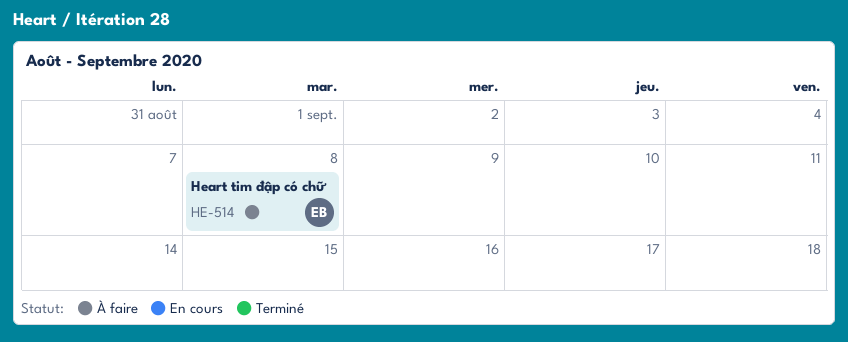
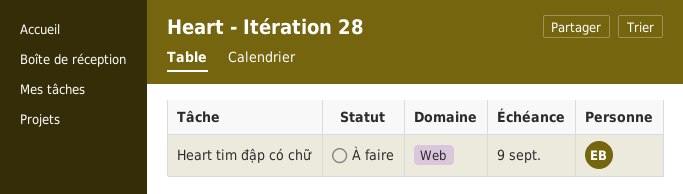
Heart tim đập có chữ, due: Sep 8 -> Sep 9

